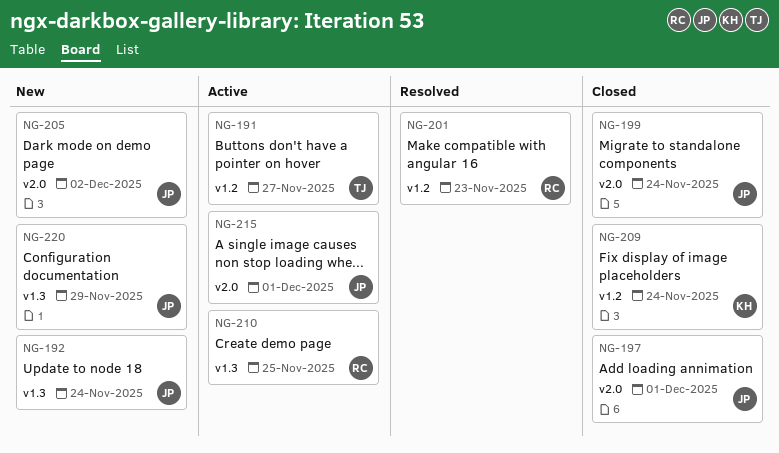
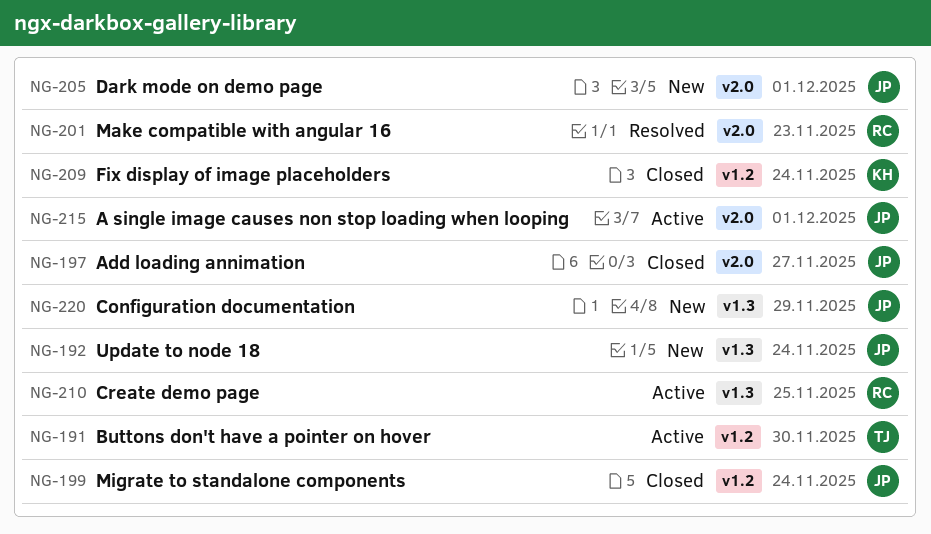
NG-191, due: Nov 27 -> Nov 30
NG-197, due: Dec 1 -> Nov 27
NG-199, label: v2.0 -> v1.2
NG-201, label: v1.2 -> v2.0
NG-205, due: Dec 2 -> Dec 1

